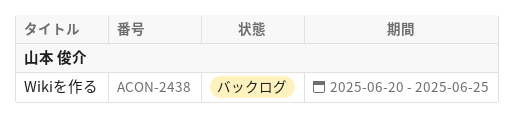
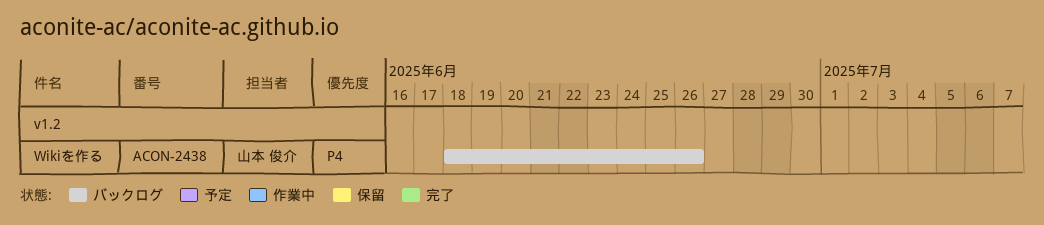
ACON-2438, start: Jun 20 -> Jun 18
ACON-2438, due: Jun 25 -> Jun 26

